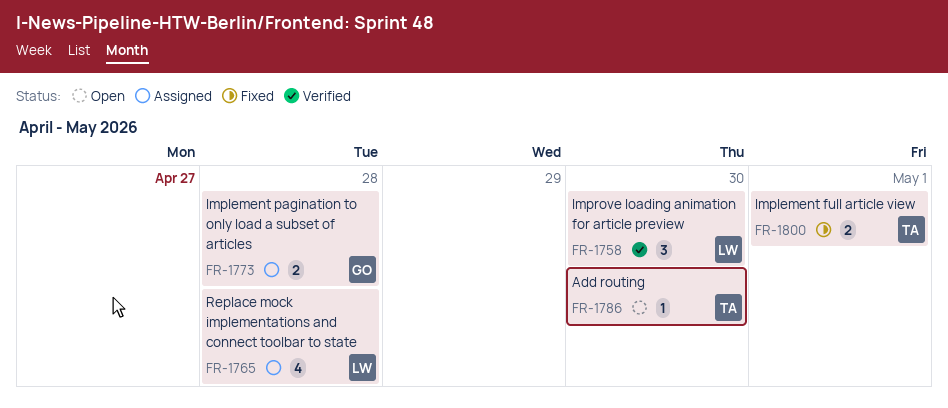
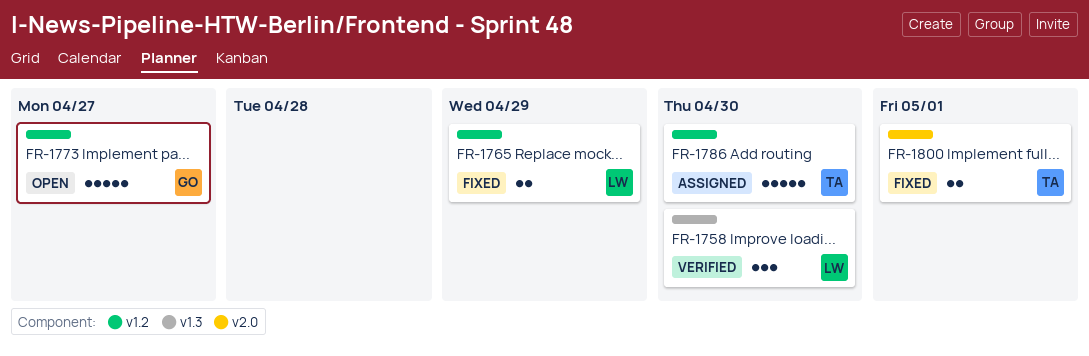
FR-1765, status: Assigned -> Fixed
FR-1765, estimate: 4 -> 2
FR-1765, due: Apr 28 -> Apr 29
FR-1773, status: Assigned -> Open
FR-1773, estimate: 2 -> 5
FR-1773, due: Apr 28 -> Apr 27
FR-1786, status: Open -> Assigned
FR-1786, estimate: 1 -> 5

